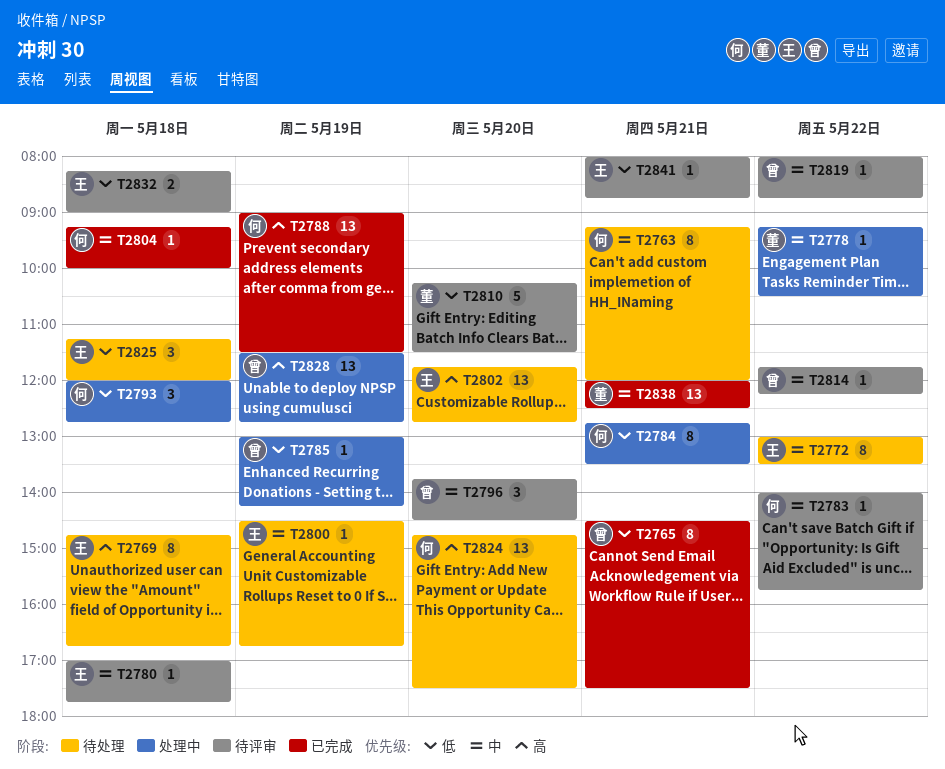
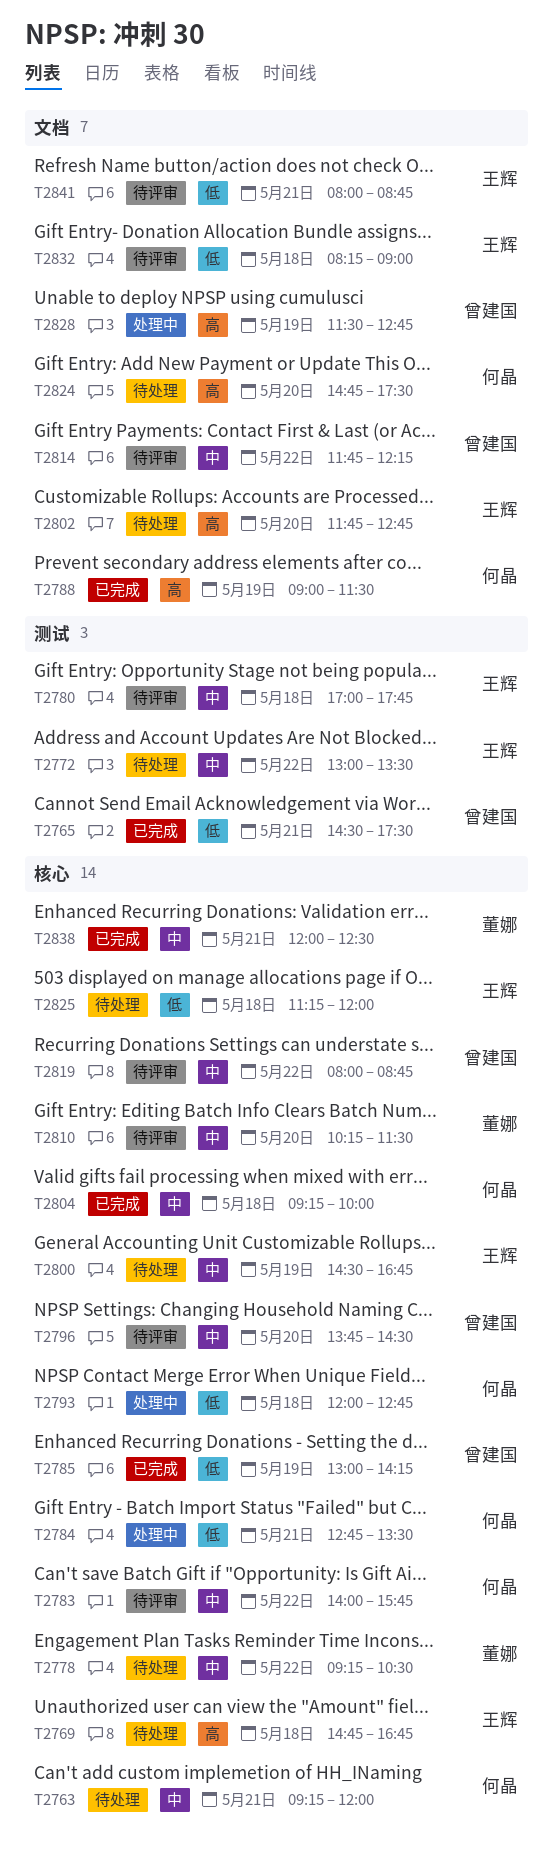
T2778, status: 处理中 -> 待处理
T2785, status: 处理中 -> 已完成
T2810, priority: 低 -> 中

